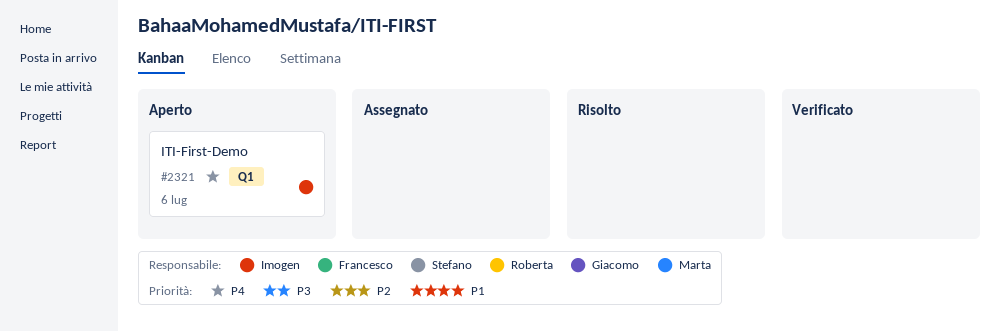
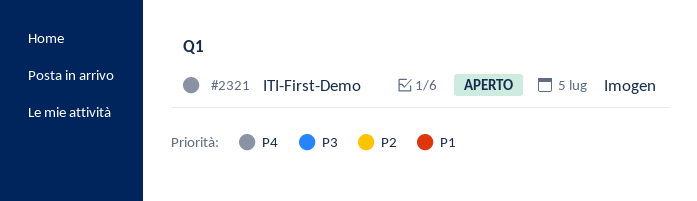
#2321, due: Jul 6 -> Jul 5

